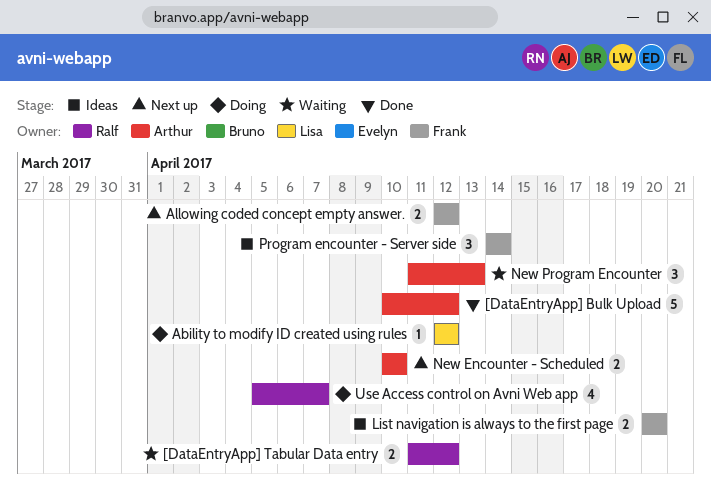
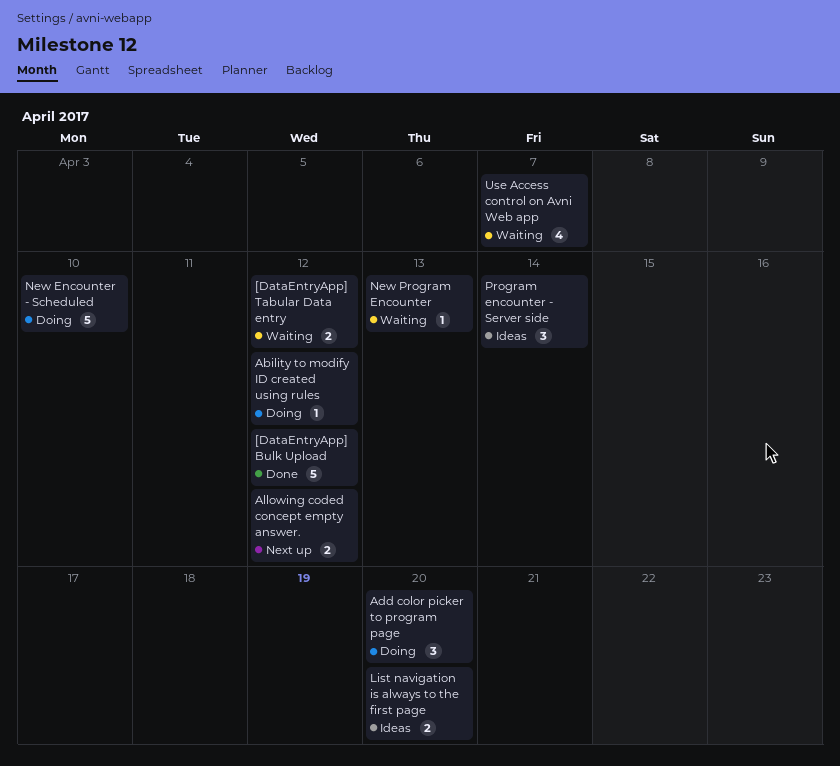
Add color picker to program page: none -> present
New Encounter - Scheduled, status: Next up -> Doing
New Encounter - Scheduled, estimate: 2 -> 5
New Program Encounter, estimate: 3 -> 1
Use Access control on Avni Web app, status: Doing -> Waiting

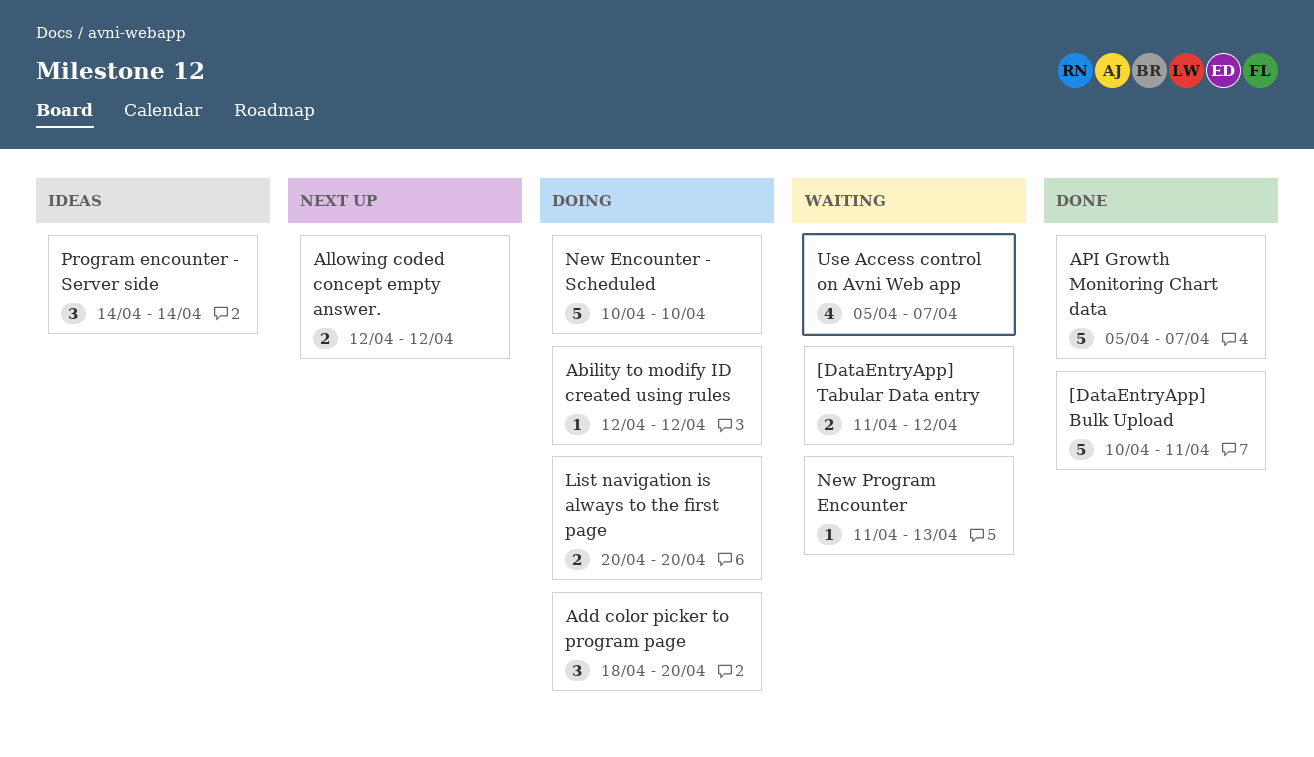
[DataEntryApp] Bulk Upload, due: Apr 12 -> Apr 11
API Growth Monitoring Chart data: none -> present
List navigation is always to the first page, status: Ideas -> Doing

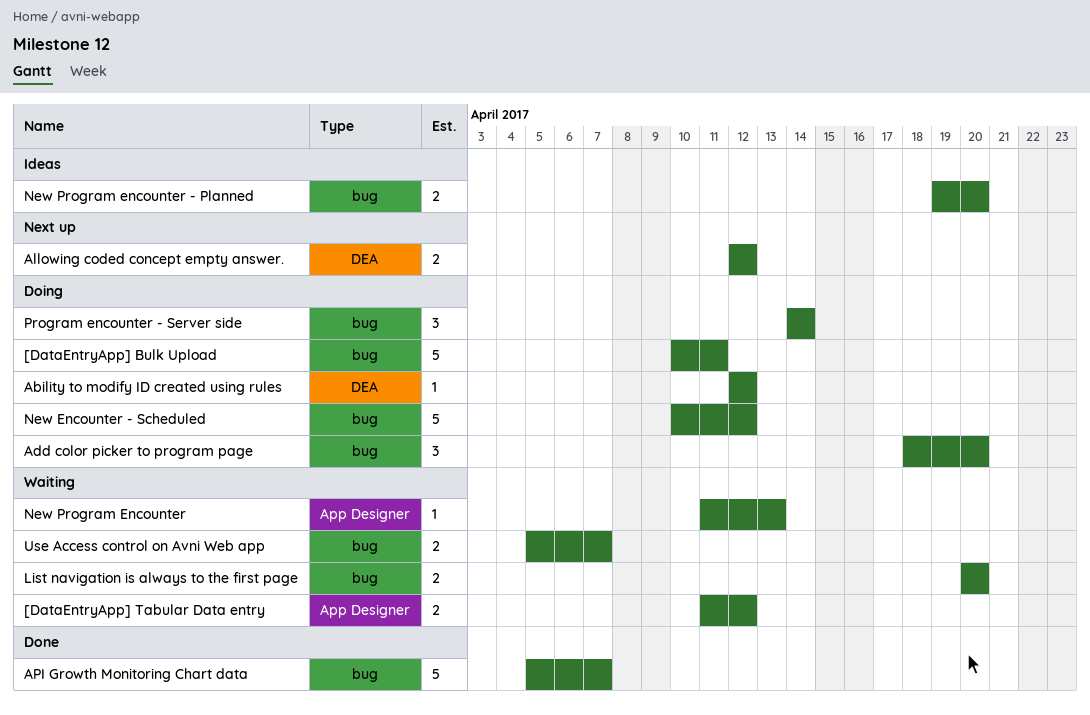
[DataEntryApp] Bulk Upload, status: Done -> Doing
List navigation is always to the first page, status: Doing -> Waiting
New Encounter - Scheduled, due: Apr 10 -> Apr 12
New Program encounter - Planned: none -> present
Program encounter - Server side, status: Ideas -> Doing
Use Access control on Avni Web app, estimate: 4 -> 2

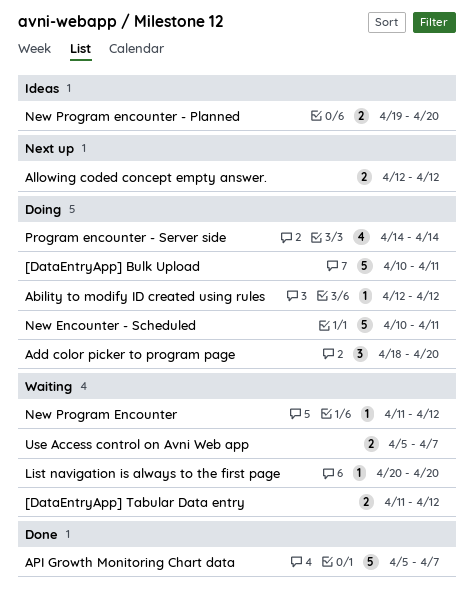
List navigation is always to the first page, estimate: 2 -> 1
New Encounter - Scheduled, due: Apr 12 -> Apr 11
New Program Encounter, due: Apr 13 -> Apr 12
Program encounter - Server side, estimate: 3 -> 4

